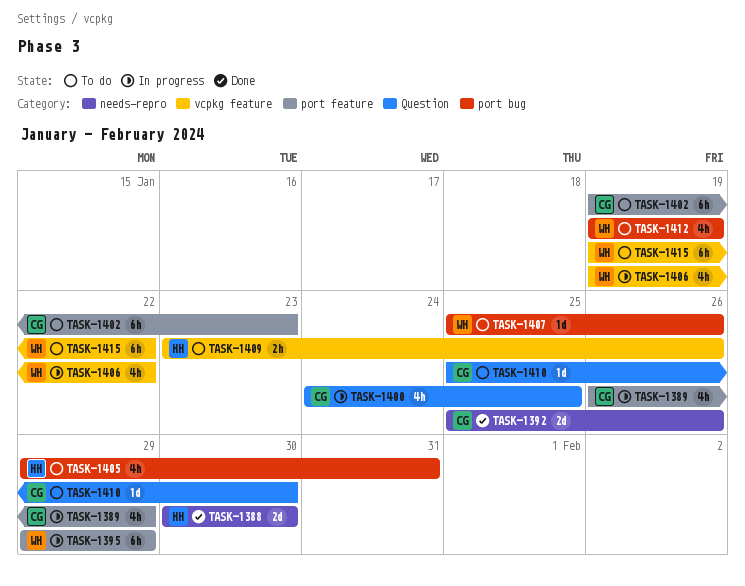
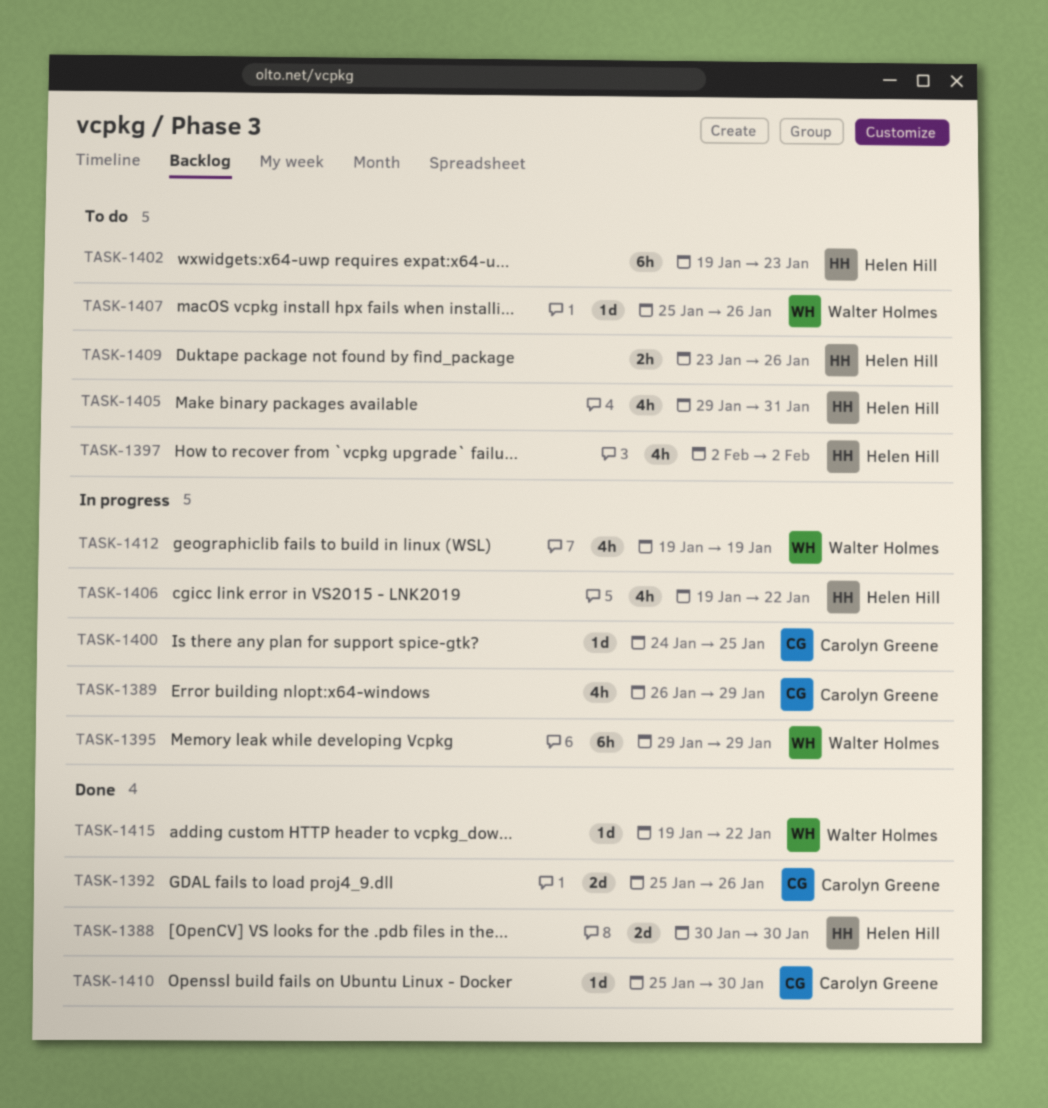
TASK-1397: none -> present
TASK-1400, estimate: 4h -> 1d
TASK-1402, owner: Carolyn Greene -> Helen Hill
TASK-1406, owner: Walter Holmes -> Helen Hill
TASK-1410, status: To do -> Done
TASK-1412, status: To do -> In progress
TASK-1415, status: To do -> Done
TASK-1415, estimate: 6h -> 1d

